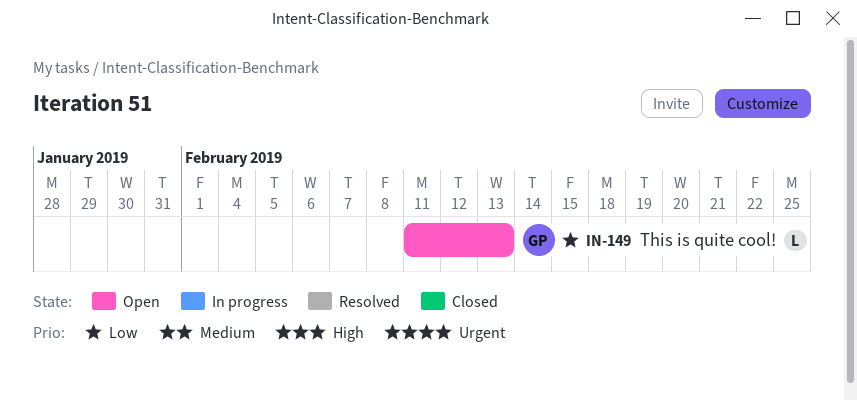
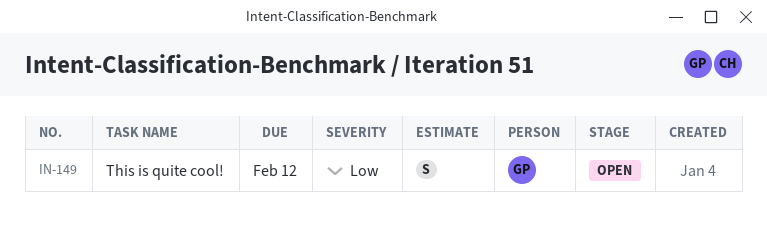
IN-149, estimate: L -> S
IN-149, due: Feb 13 -> Feb 12

